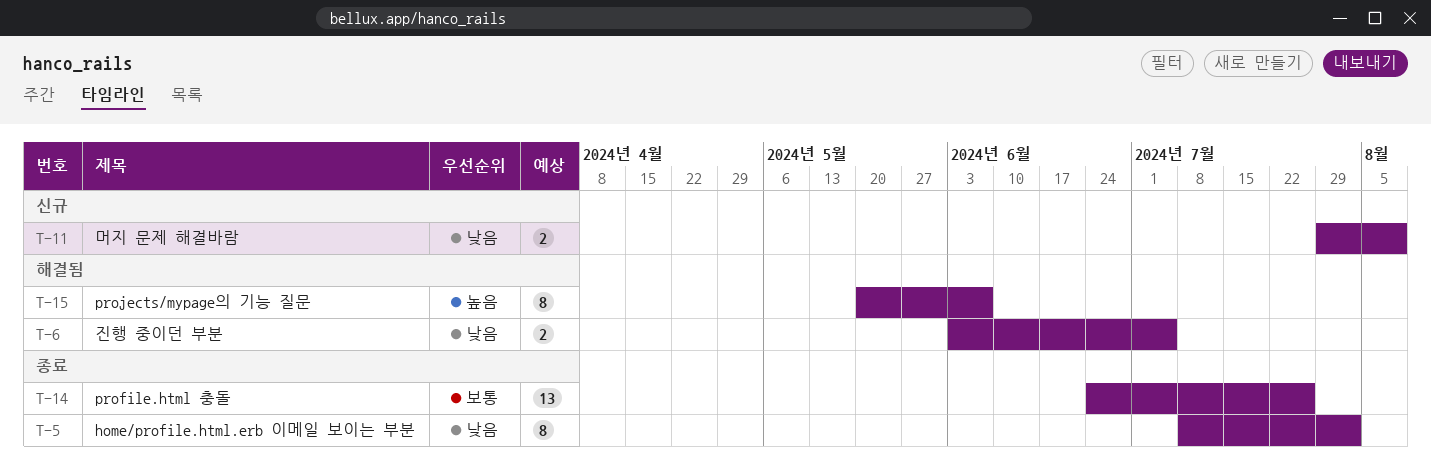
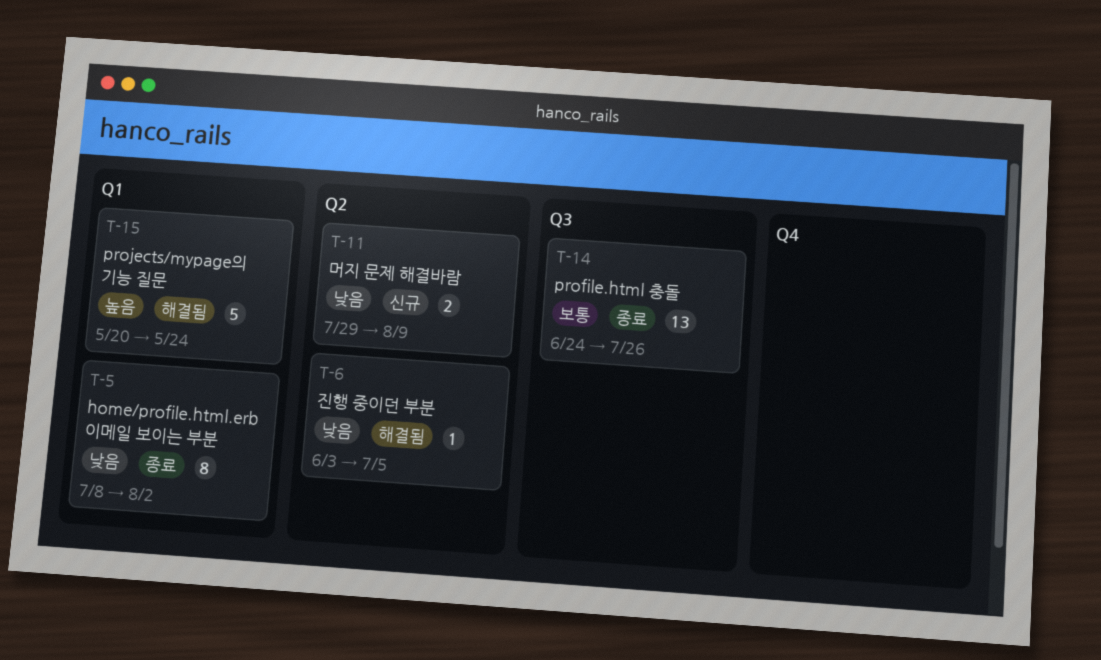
T-6, estimate: 2 -> 1
T-15, estimate: 8 -> 5
T-15, due: Jun 7 -> May 24

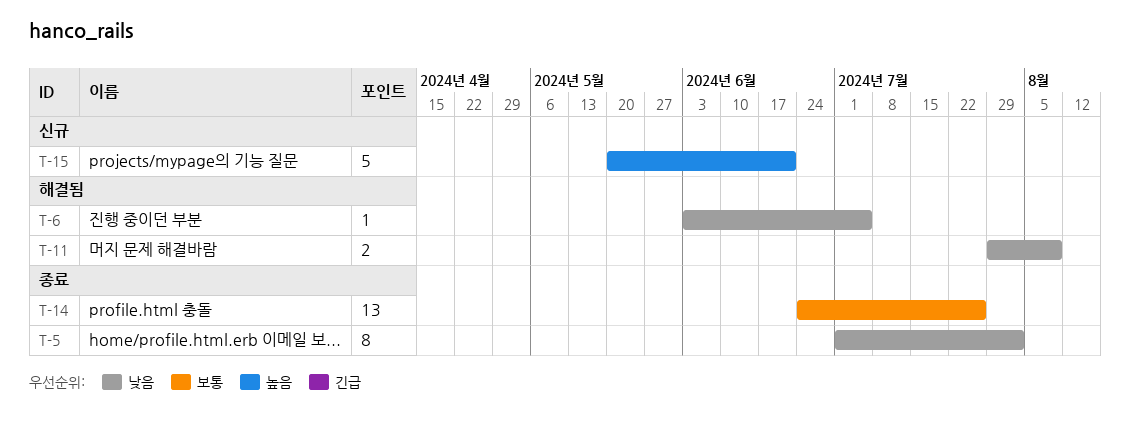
T-5, start: Jul 8 -> Jul 1
T-11, status: 신규 -> 해결됨
T-15, status: 해결됨 -> 신규
T-15, due: May 24 -> Jun 21

